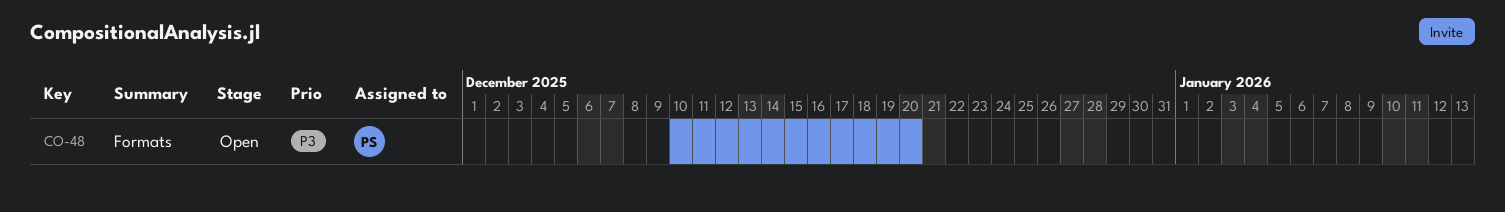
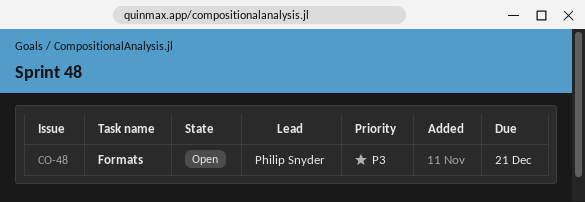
CO-48, due: Dec 20 -> Dec 21

